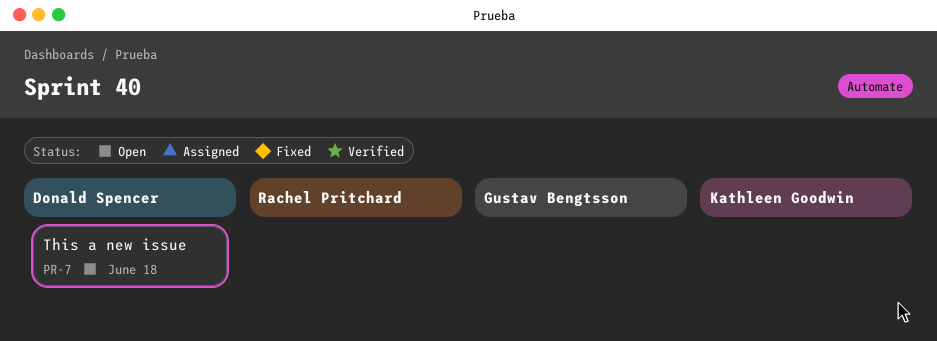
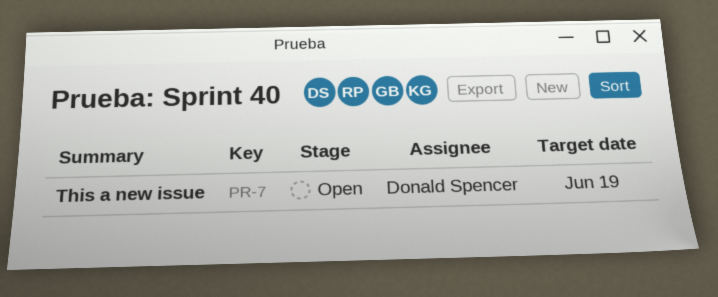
PR-7, due: Jun 18 -> Jun 19

